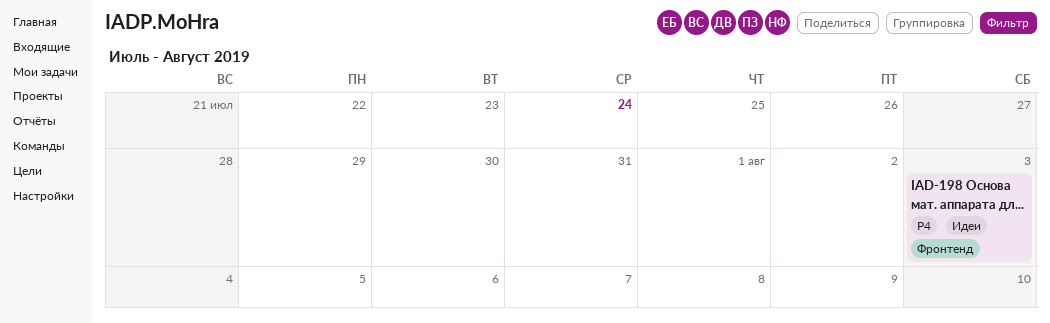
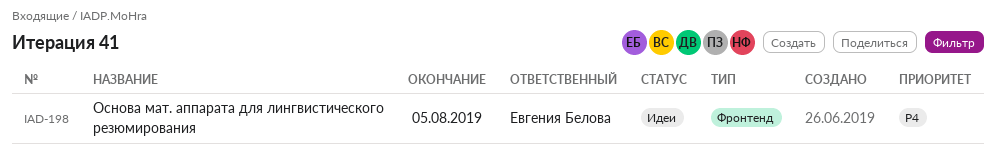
IAD-198, due: Aug 3 -> Aug 5

